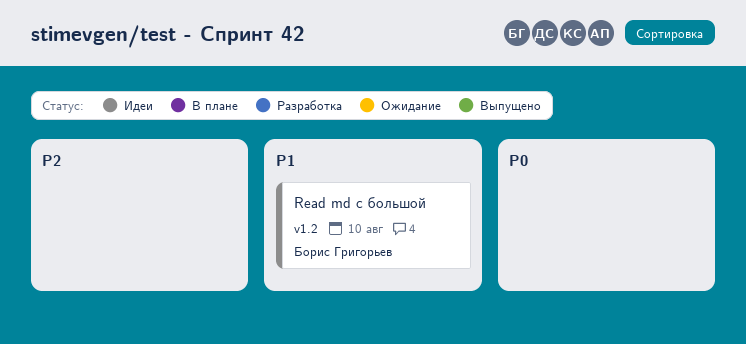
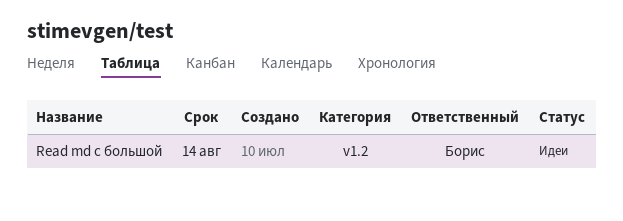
Read md с большой, due: Aug 10 -> Aug 14

